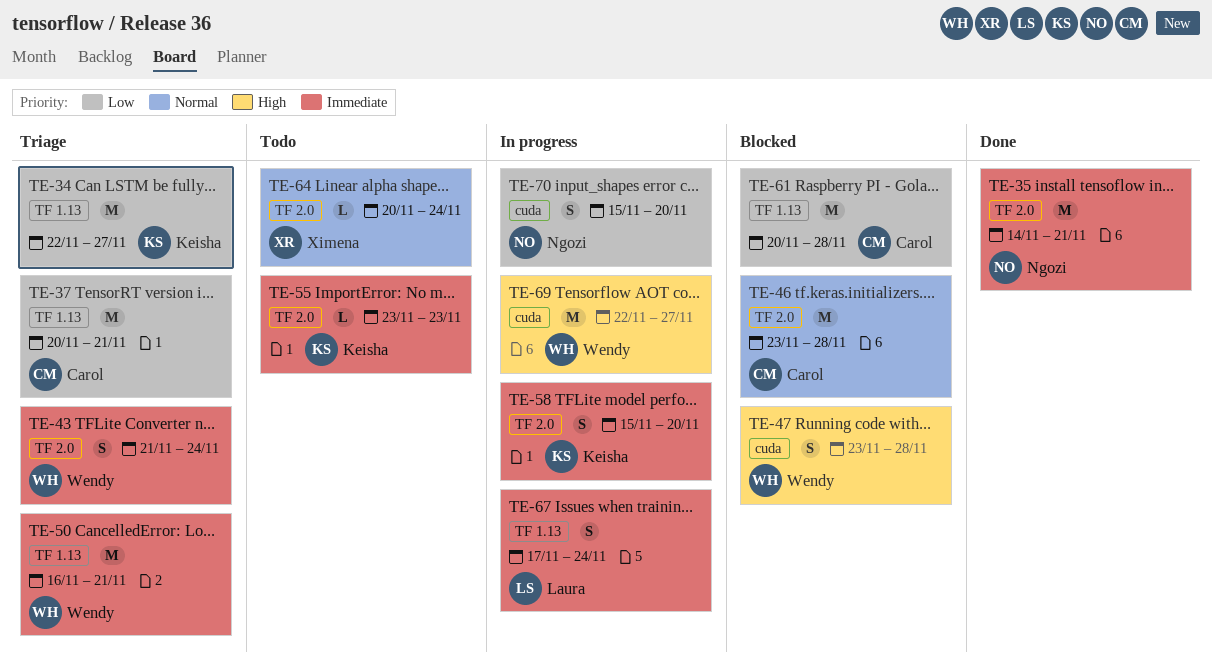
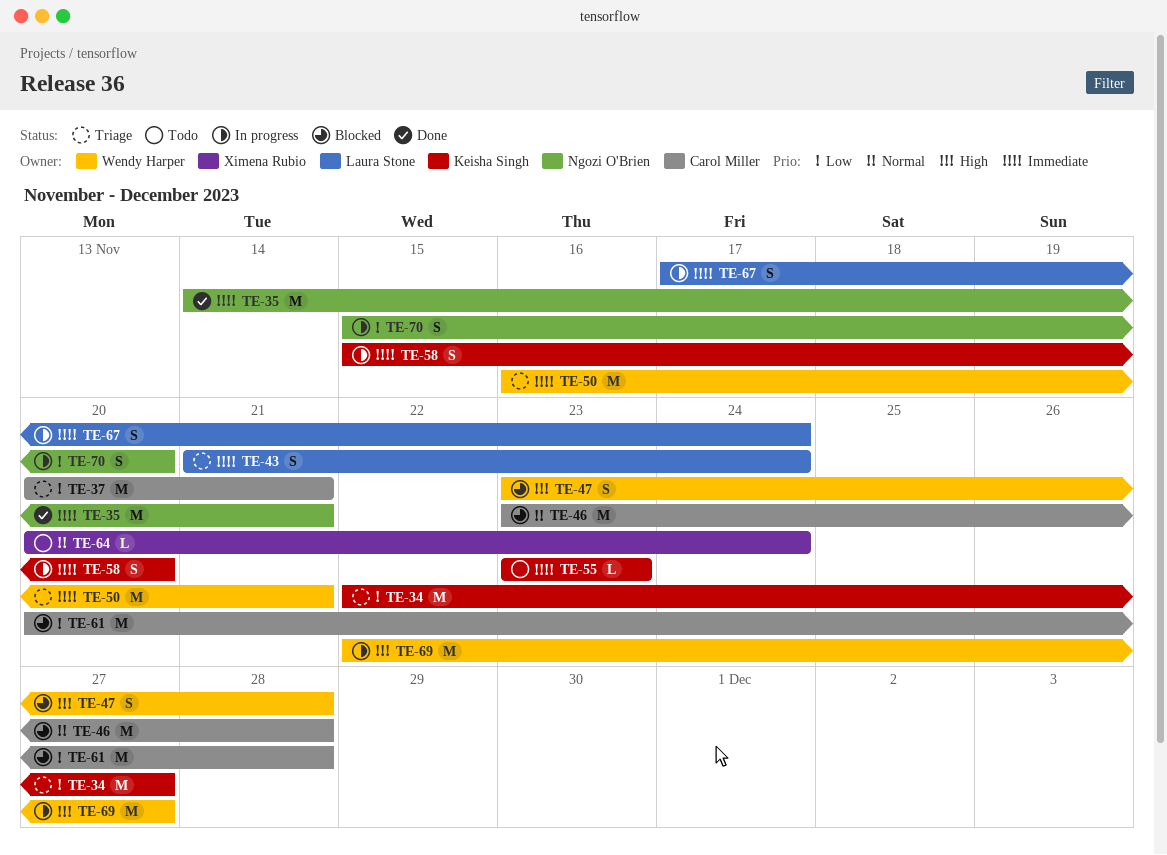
TE-43, owner: Wendy Harper -> Laura Stone

